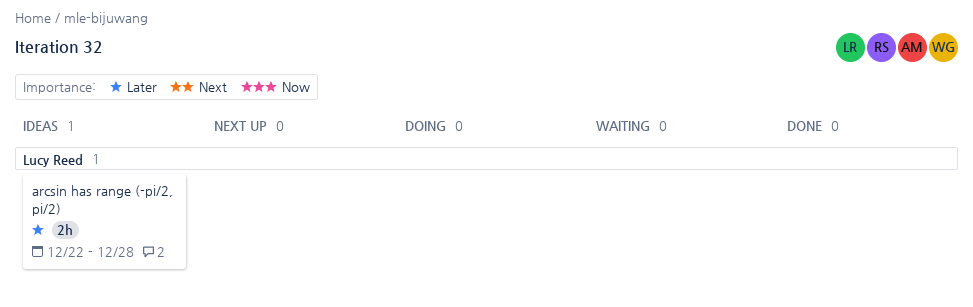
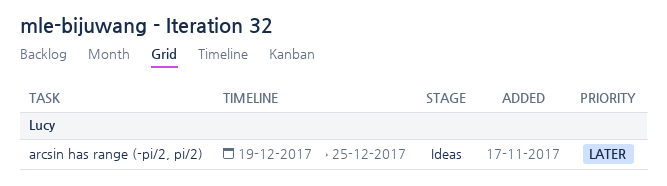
arcsin has range (-pi/2, pi/2), start: Dec 22 -> Dec 19
arcsin has range (-pi/2, pi/2), due: Dec 28 -> Dec 25

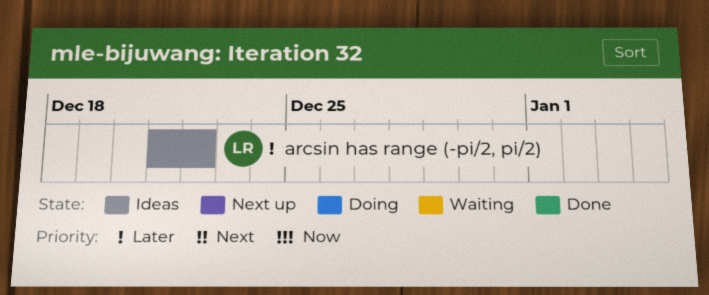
arcsin has range (-pi/2, pi/2), start: Dec 19 -> Dec 21
arcsin has range (-pi/2, pi/2), due: Dec 25 -> Dec 22

